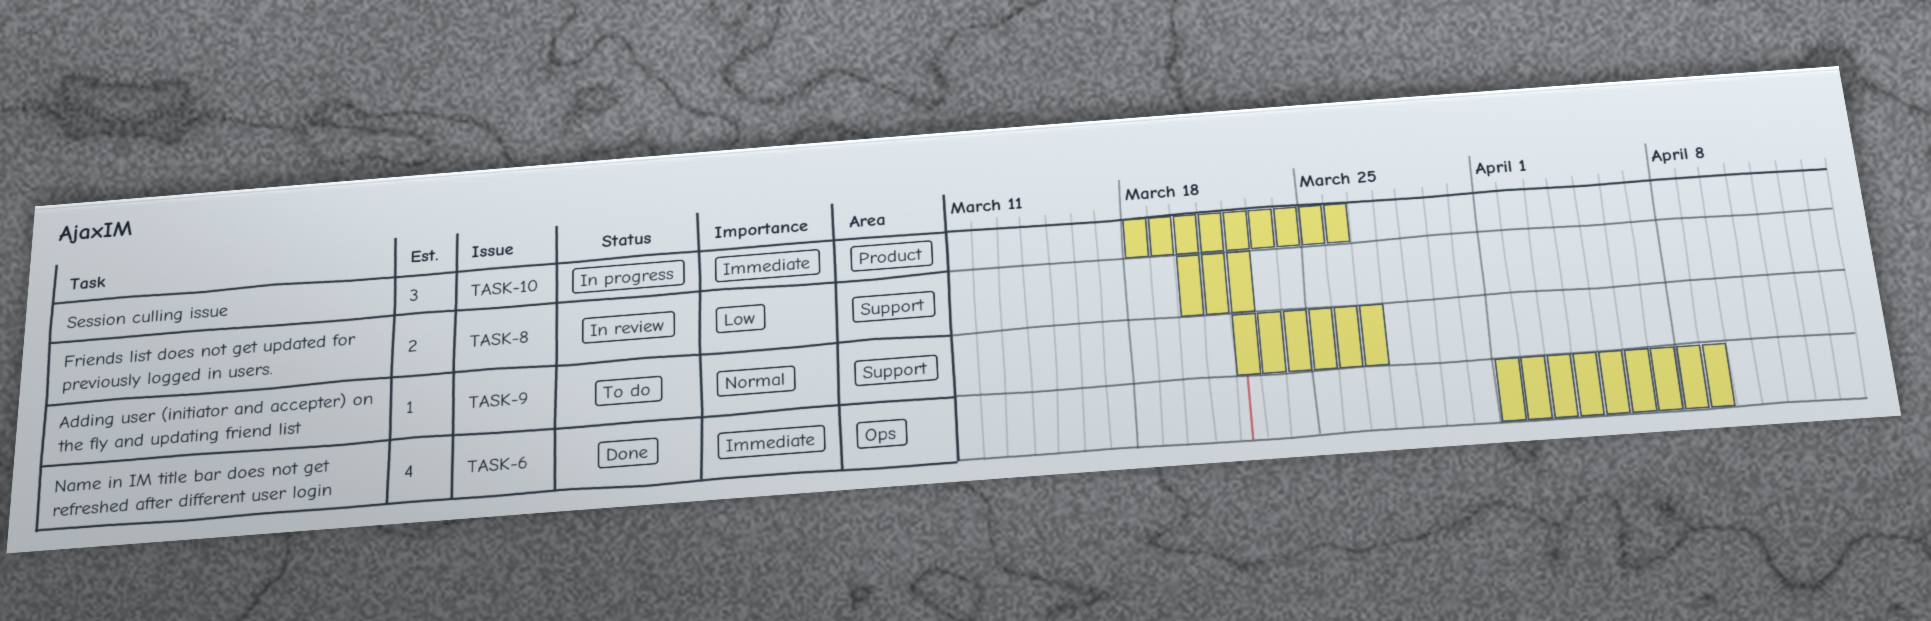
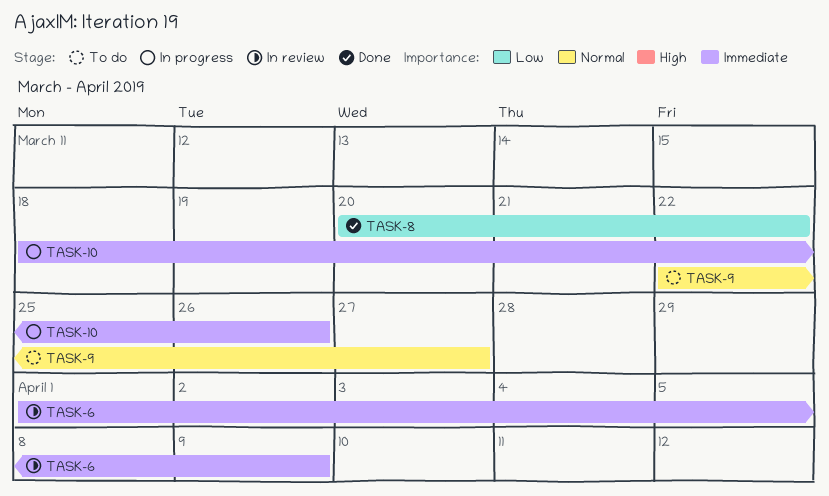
TASK-6, status: Done -> In review
TASK-8, status: In review -> Done

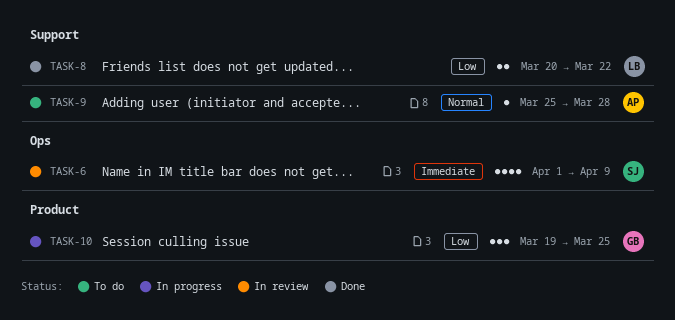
TASK-9, start: Mar 22 -> Mar 25
TASK-9, due: Mar 27 -> Mar 28
TASK-10, priority: Immediate -> Low
TASK-10, start: Mar 18 -> Mar 19
TASK-10, due: Mar 26 -> Mar 25

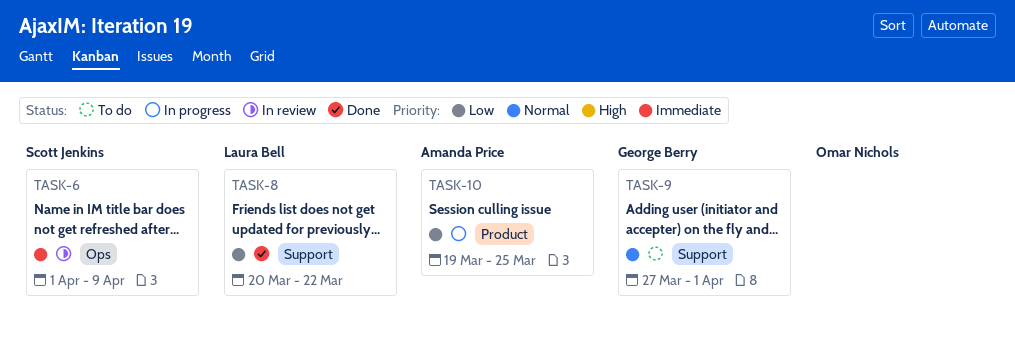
TASK-9, owner: Amanda Price -> George Berry
TASK-9, start: Mar 25 -> Mar 27
TASK-9, due: Mar 28 -> Apr 1
TASK-10, owner: George Berry -> Amanda Price

